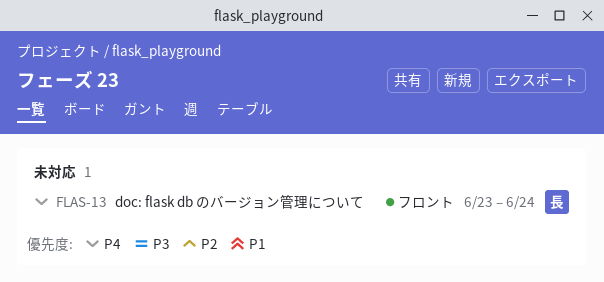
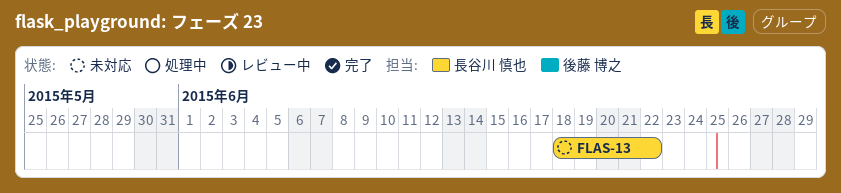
FLAS-13, start: Jun 23 -> Jun 18
FLAS-13, due: Jun 24 -> Jun 22

